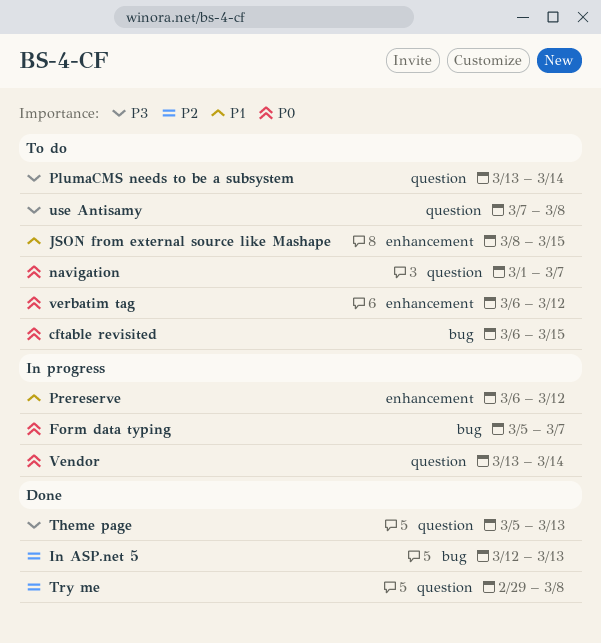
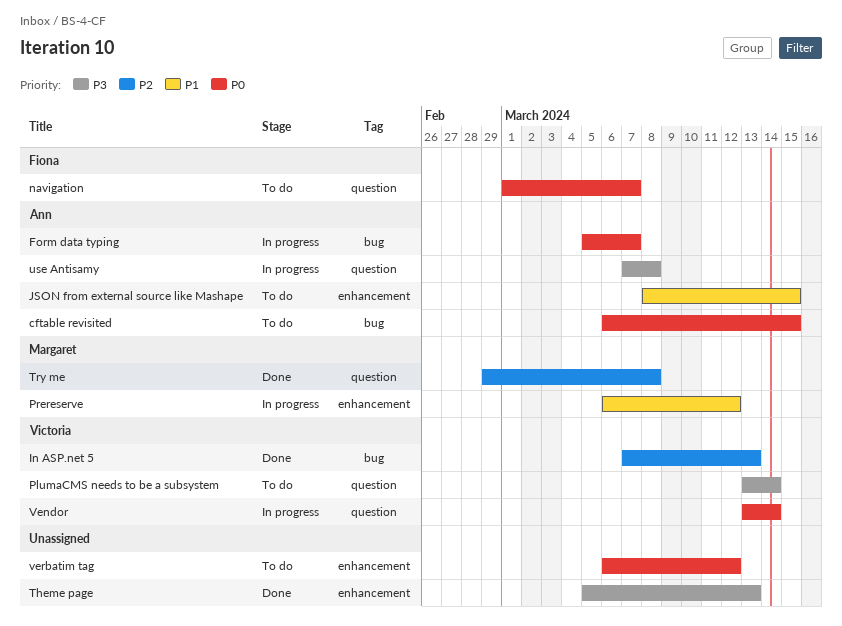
In ASP.net 5, start: Mar 12 -> Mar 7
Theme page, label: question -> enhancement
use Antisamy, status: To do -> In progress

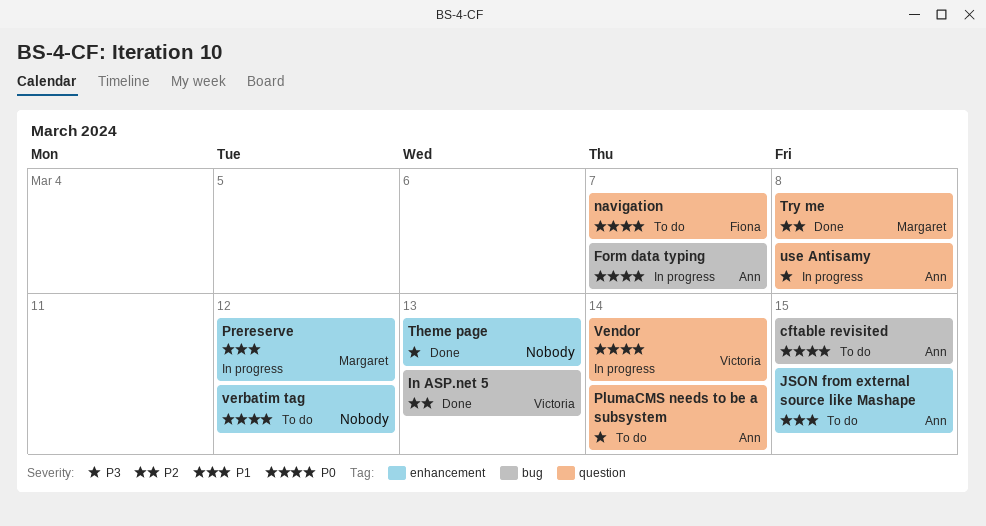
PlumaCMS needs to be a subsystem, owner: Victoria -> Ann

